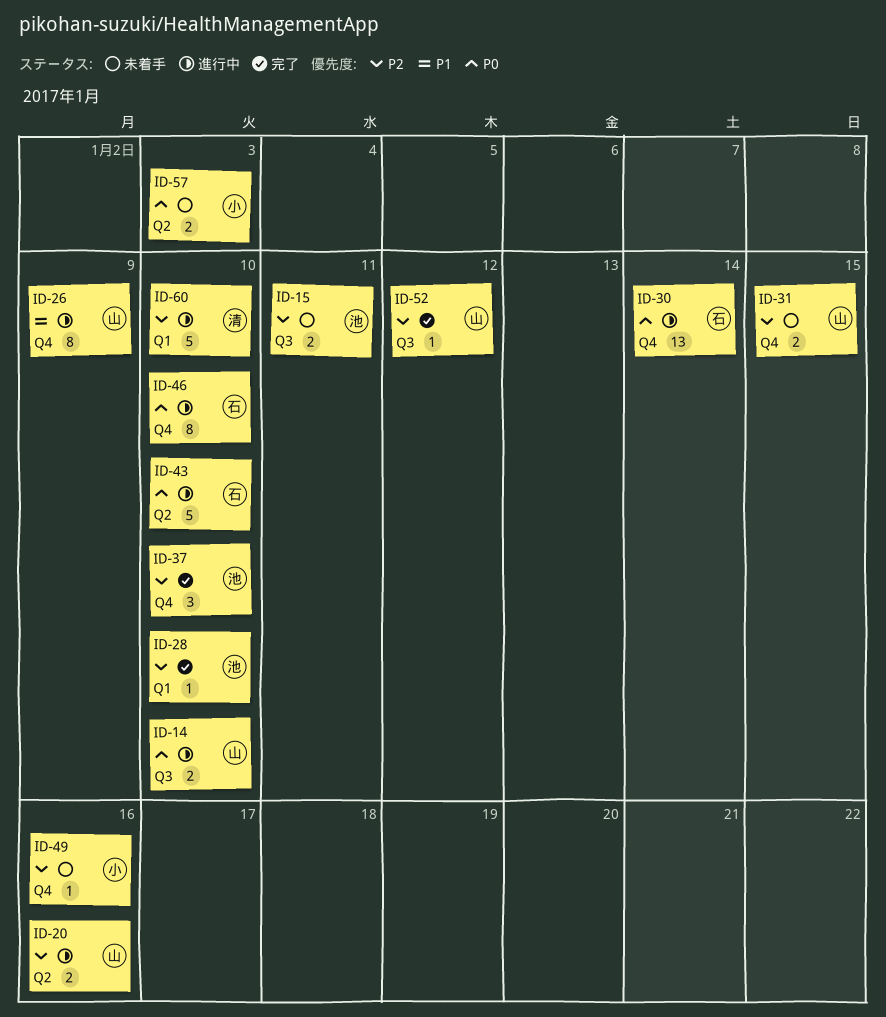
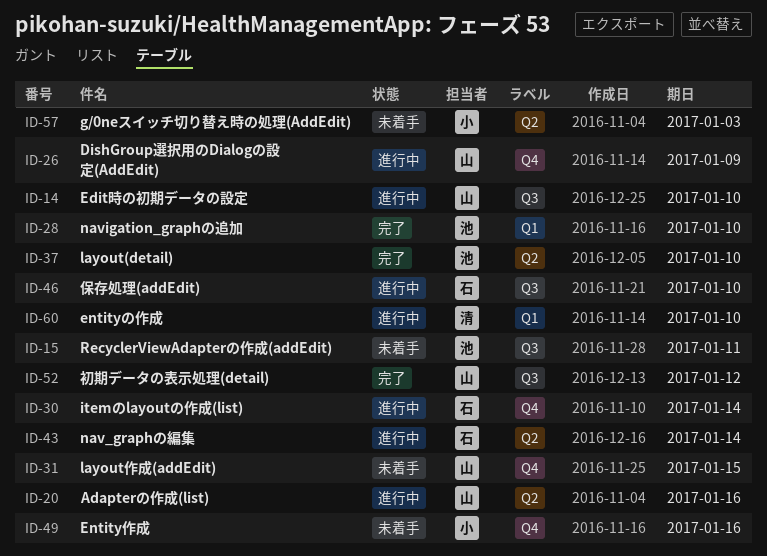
ID-37, label: Q4 -> Q2
ID-43, due: Jan 10 -> Jan 14
ID-46, label: Q4 -> Q3

